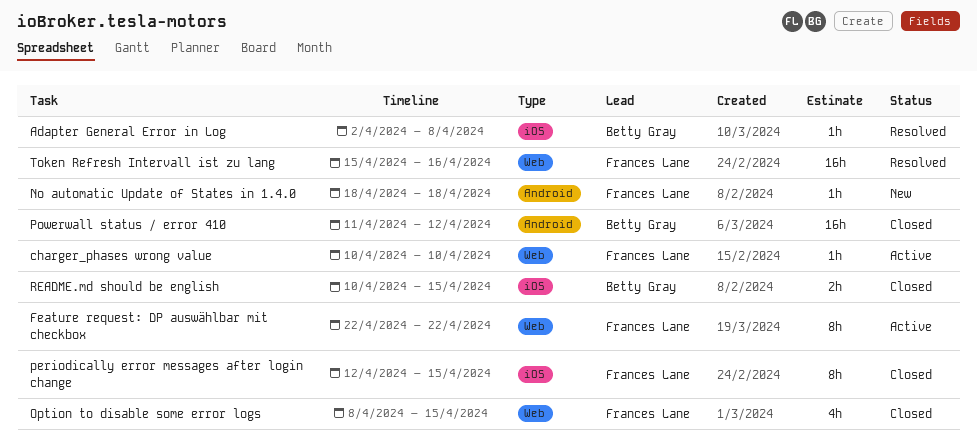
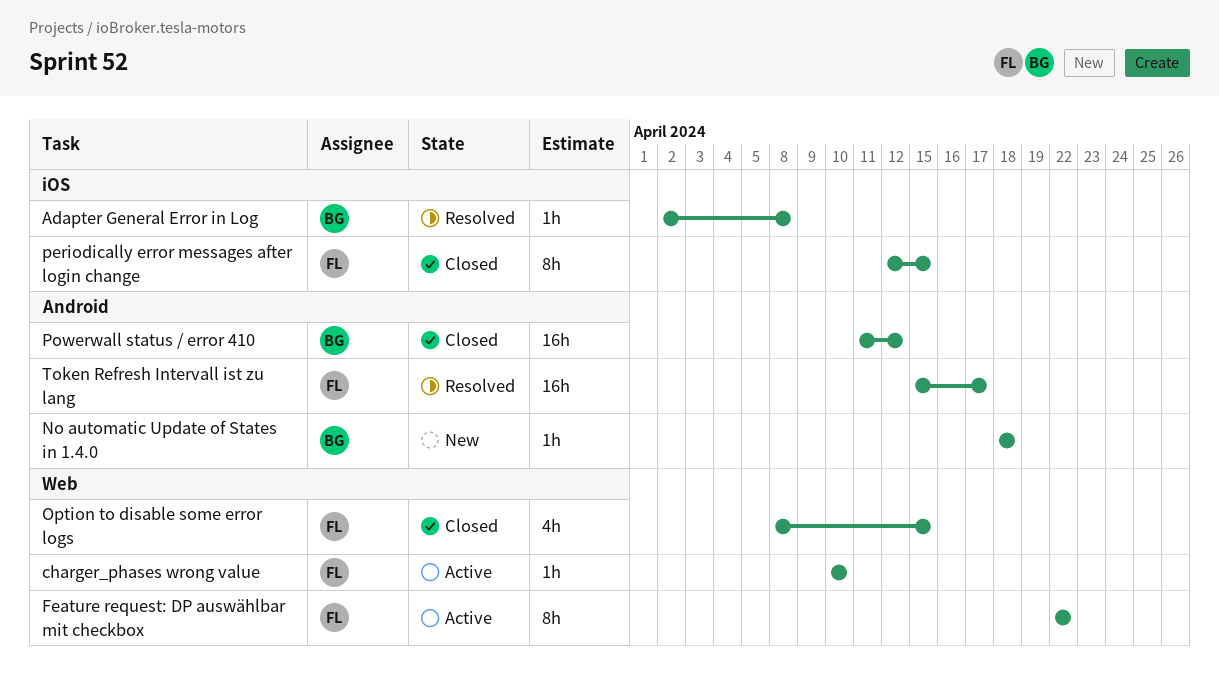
No automatic Update of States in 1.4.0, owner: Frances Lane -> Betty Gray
README.md should be english: present -> none
Token Refresh Intervall ist zu lang, label: Web -> Android
Token Refresh Intervall ist zu lang, due: Apr 16 -> Apr 17

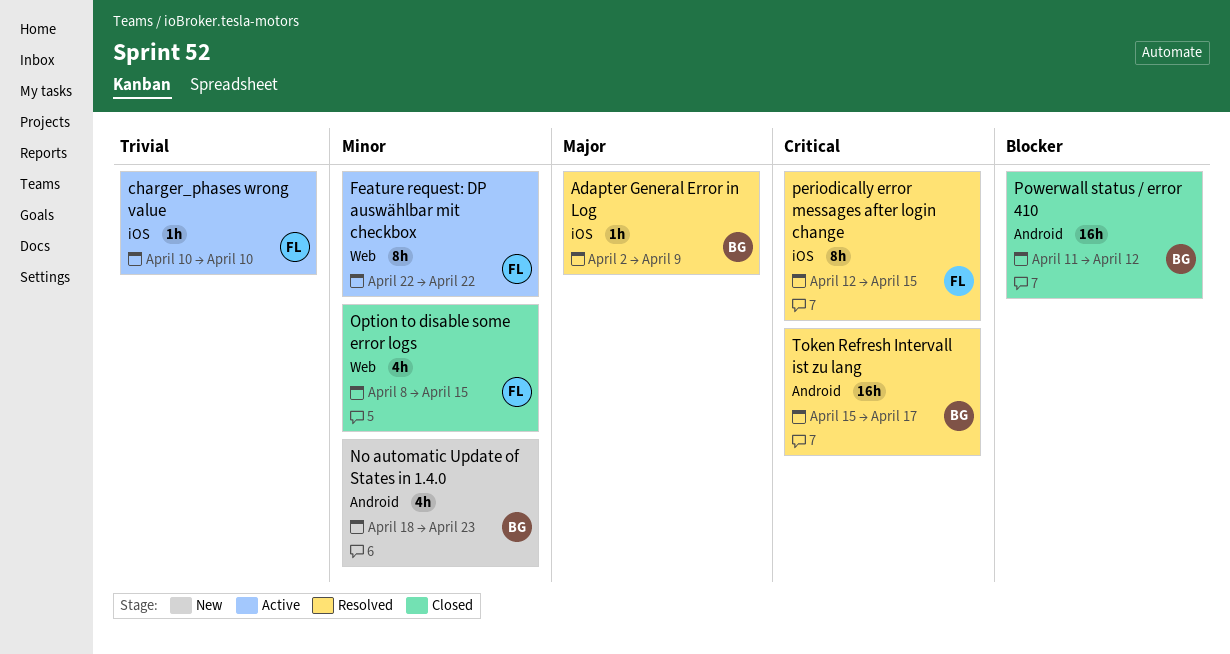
Adapter General Error in Log, due: Apr 8 -> Apr 9
charger_phases wrong value, label: Web -> iOS
No automatic Update of States in 1.4.0, estimate: 1h -> 4h
No automatic Update of States in 1.4.0, due: Apr 18 -> Apr 23
periodically error messages after login change, status: Closed -> Resolved
Token Refresh Intervall ist zu lang, owner: FL -> BG

